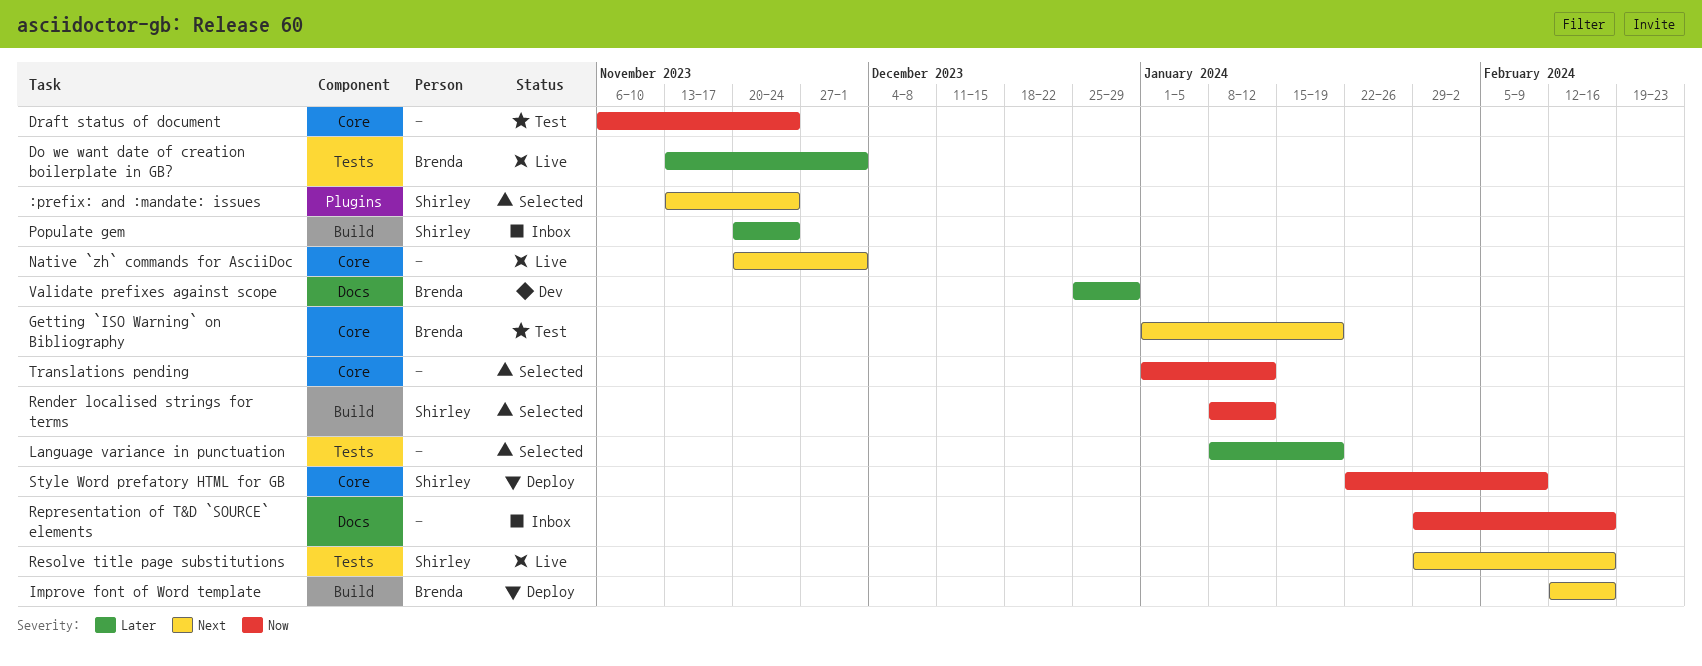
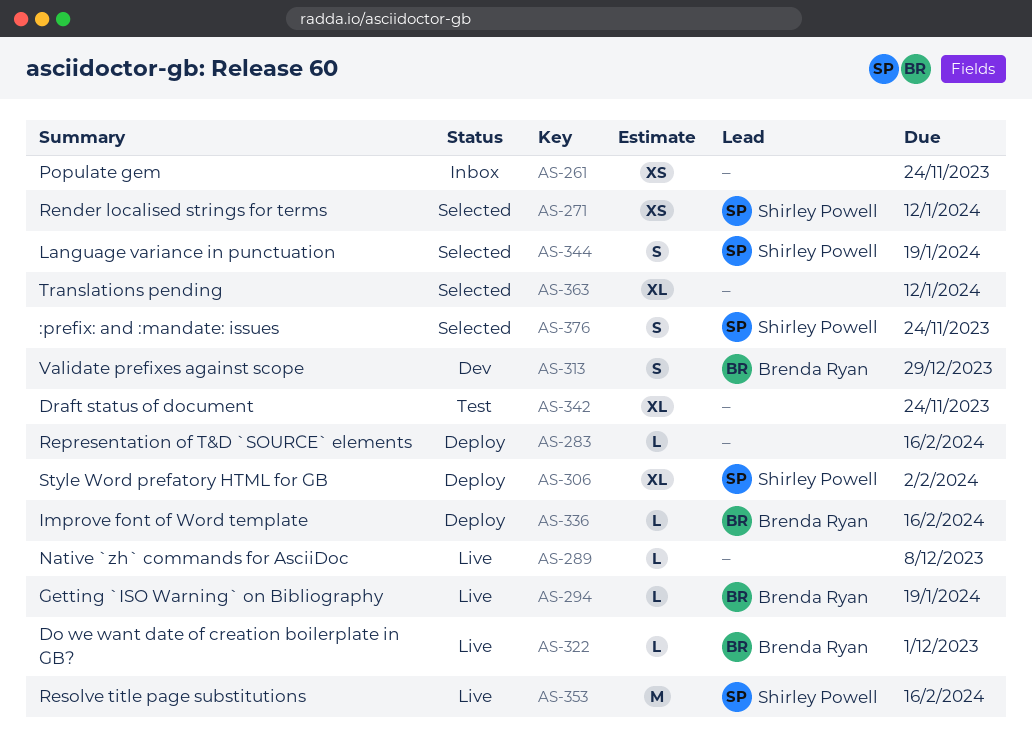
Getting `ISO Warning` on Bibliography, status: Test -> Live
Language variance in punctuation, owner: none -> Shirley Powell
Native `zh` commands for AsciiDoc, due: Dec 1 -> Dec 8
Populate gem, owner: Shirley Powell -> none
Representation of T&D `SOURCE` elements, status: Inbox -> Deploy
Style Word prefatory HTML for GB, due: Feb 9 -> Feb 2

